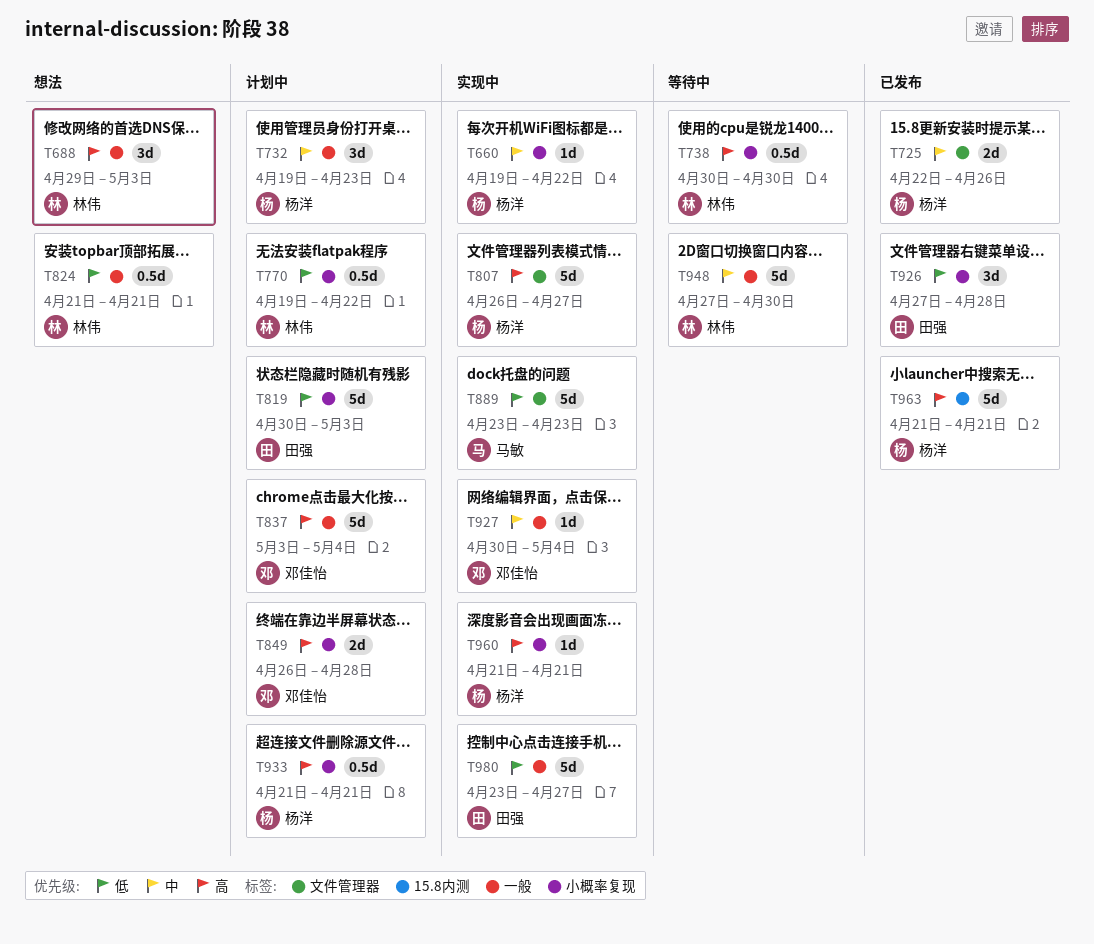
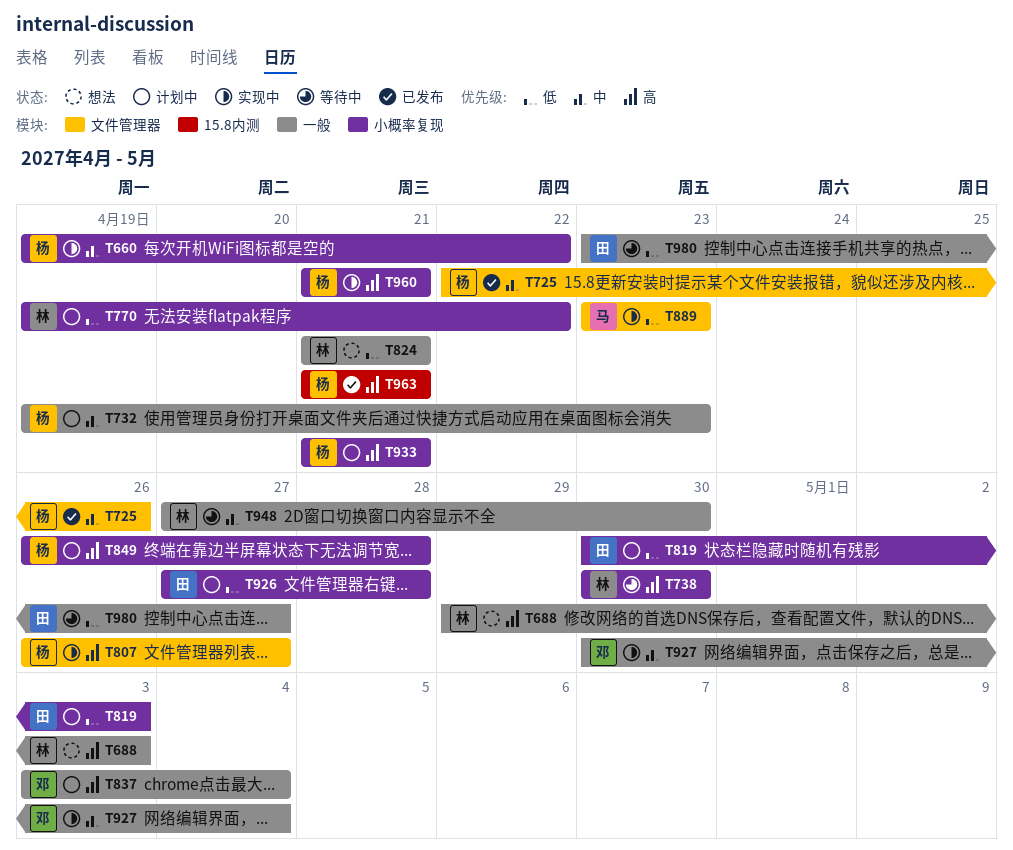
T849, owner: 邓佳怡 -> 杨洋
T926, status: 已发布 -> 计划中
T980, status: 实现中 -> 等待中

